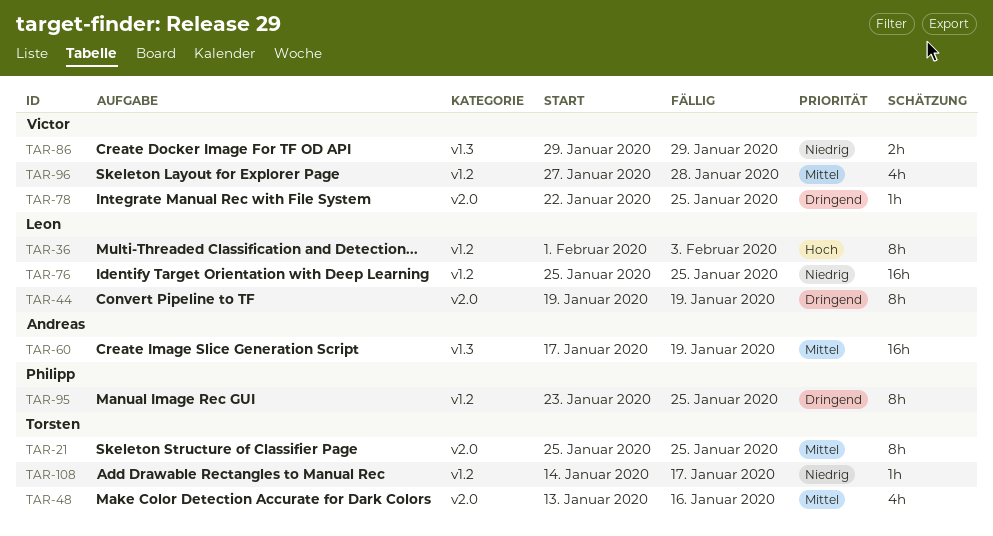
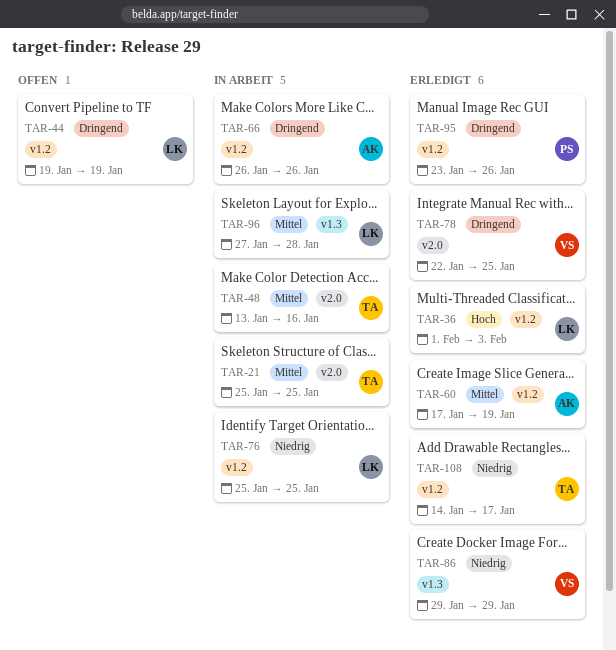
TAR-44, label: v2.0 -> v1.2
TAR-60, label: v1.3 -> v1.2
TAR-66: none -> present
TAR-95, due: Jan 25 -> Jan 26
TAR-96, owner: Victor -> Leon
TAR-96, label: v1.2 -> v1.3

